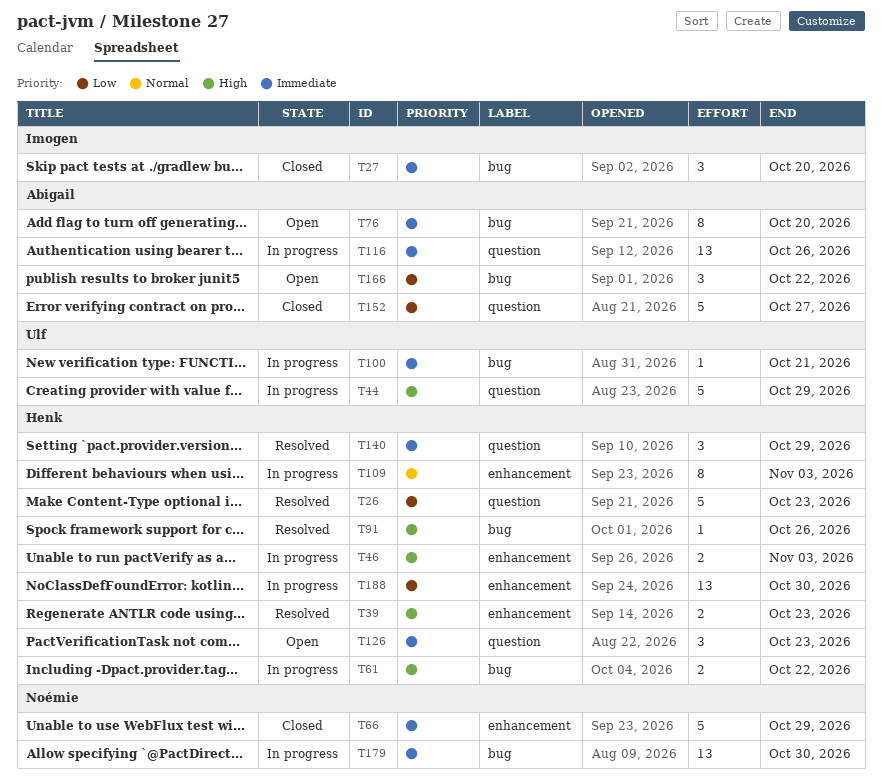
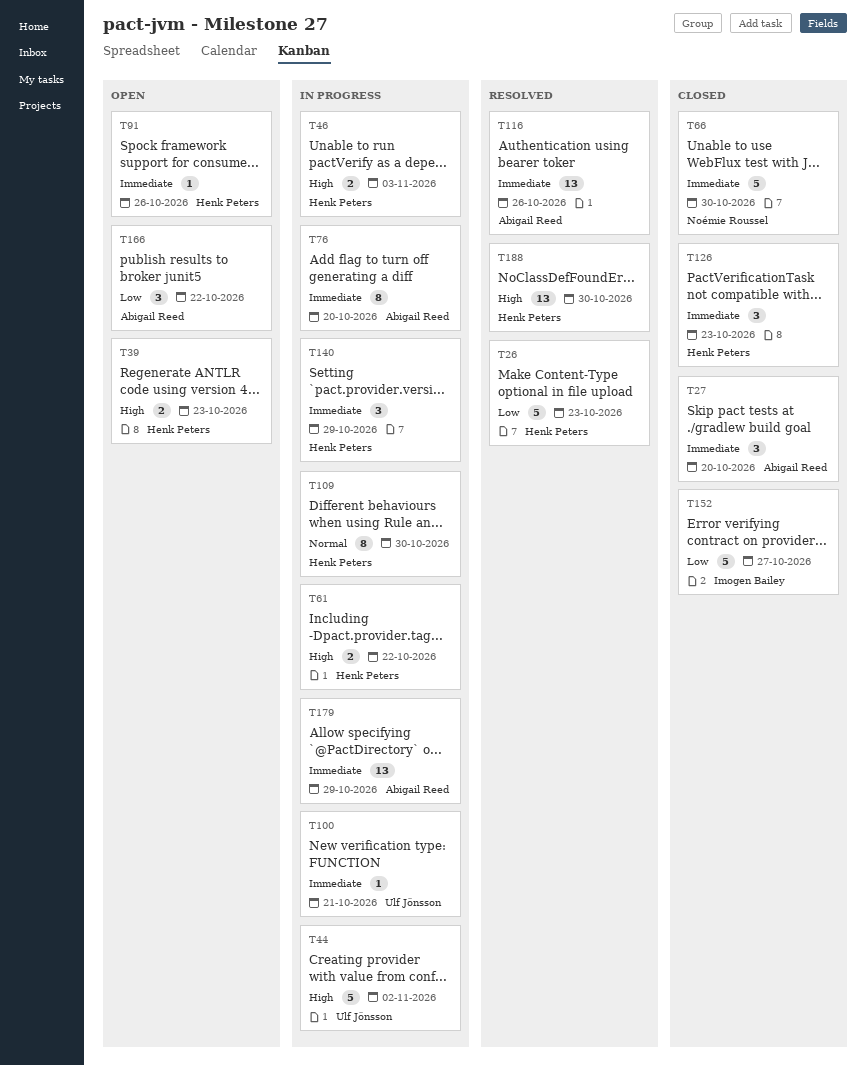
T27, owner: Imogen Bailey -> Abigail Reed
T39, status: Resolved -> Open
T44, due: Oct 29 -> Nov 2
T66, due: Oct 29 -> Oct 30
T76, status: Open -> In progress
T91, status: Resolved -> Open
T91, priority: High -> Immediate
T109, due: Nov 3 -> Oct 30
T116, status: In progress -> Resolved
T126, status: Open -> Closed
T140, status: Resolved -> In progress
T152, owner: Abigail Reed -> Imogen Bailey
T179, owner: Noémie Roussel -> Abigail Reed
T179, due: Oct 30 -> Oct 29
T188, status: In progress -> Resolved
T188, priority: Low -> High

